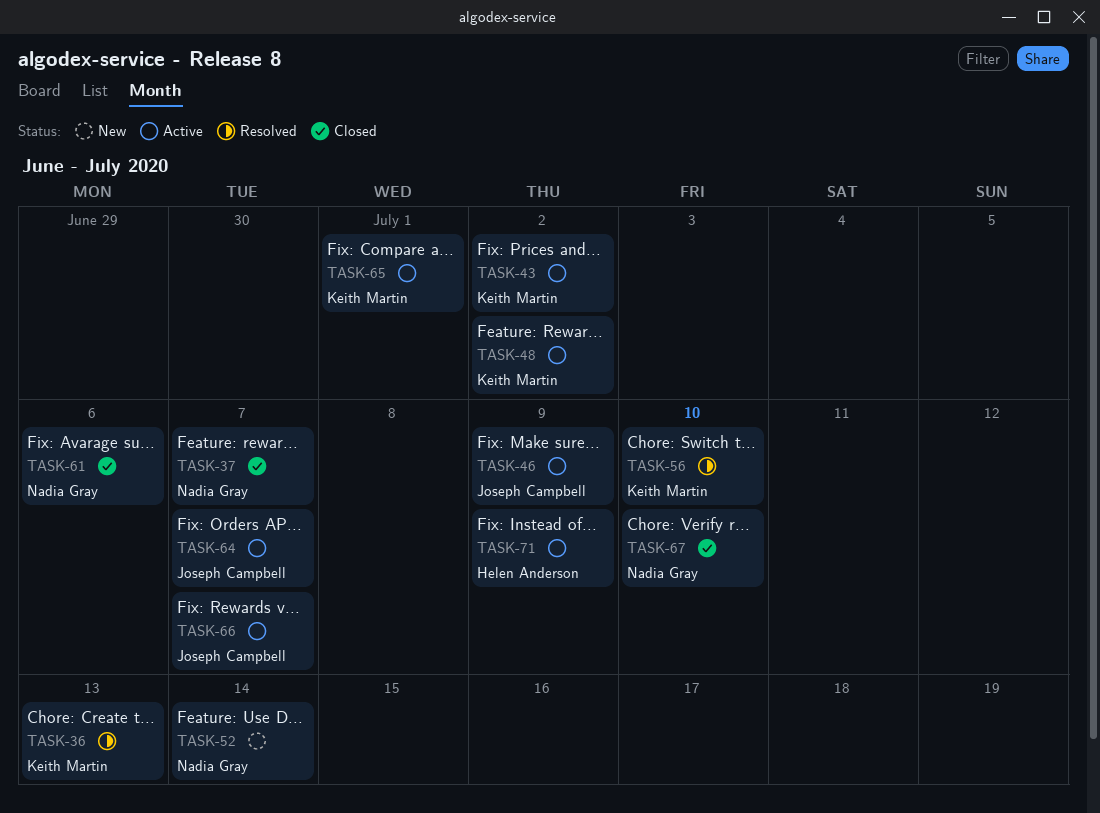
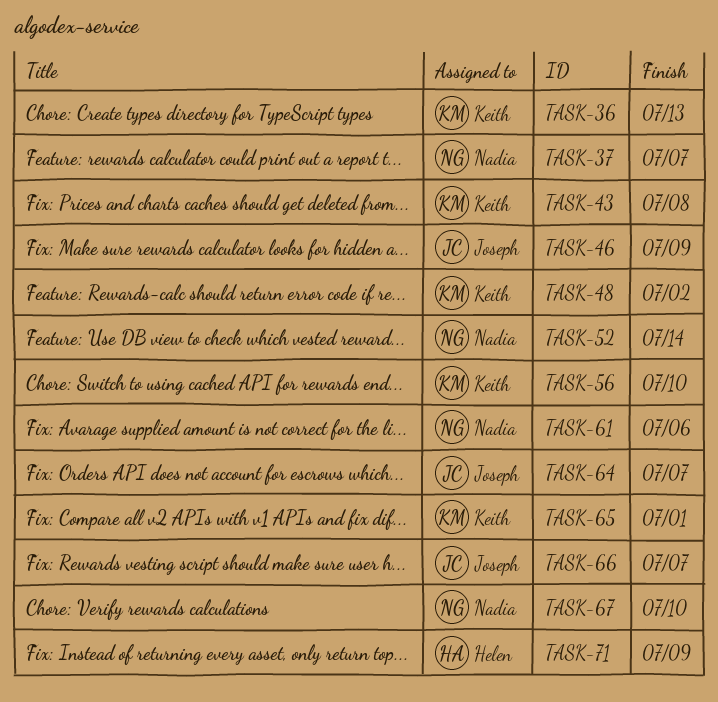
TASK-43, due: Jul 2 -> Jul 8

